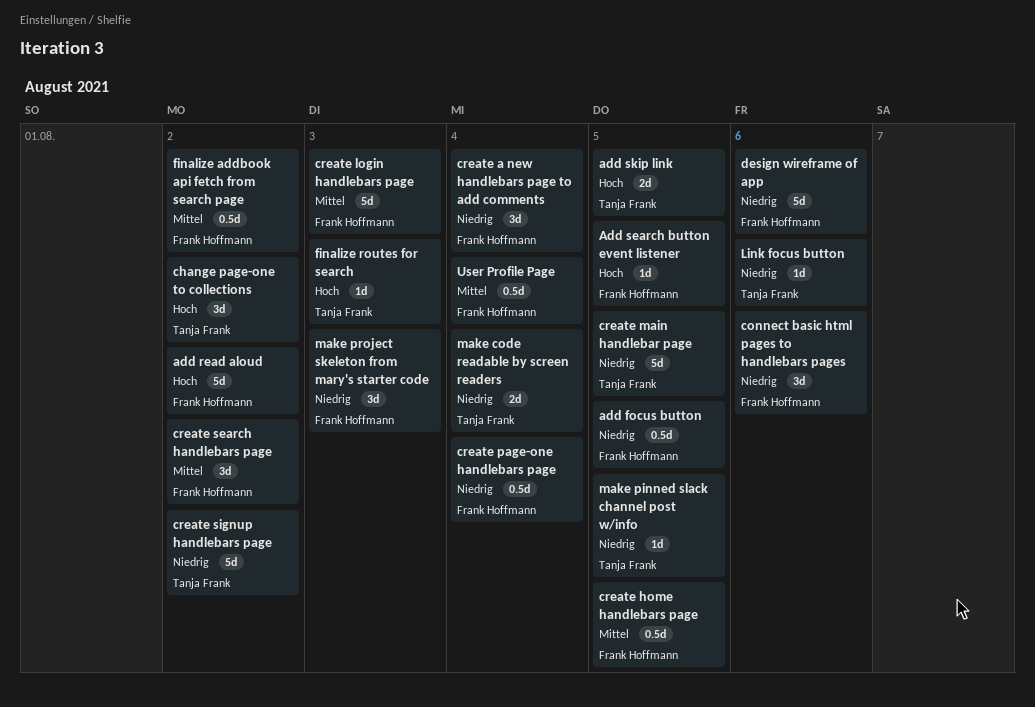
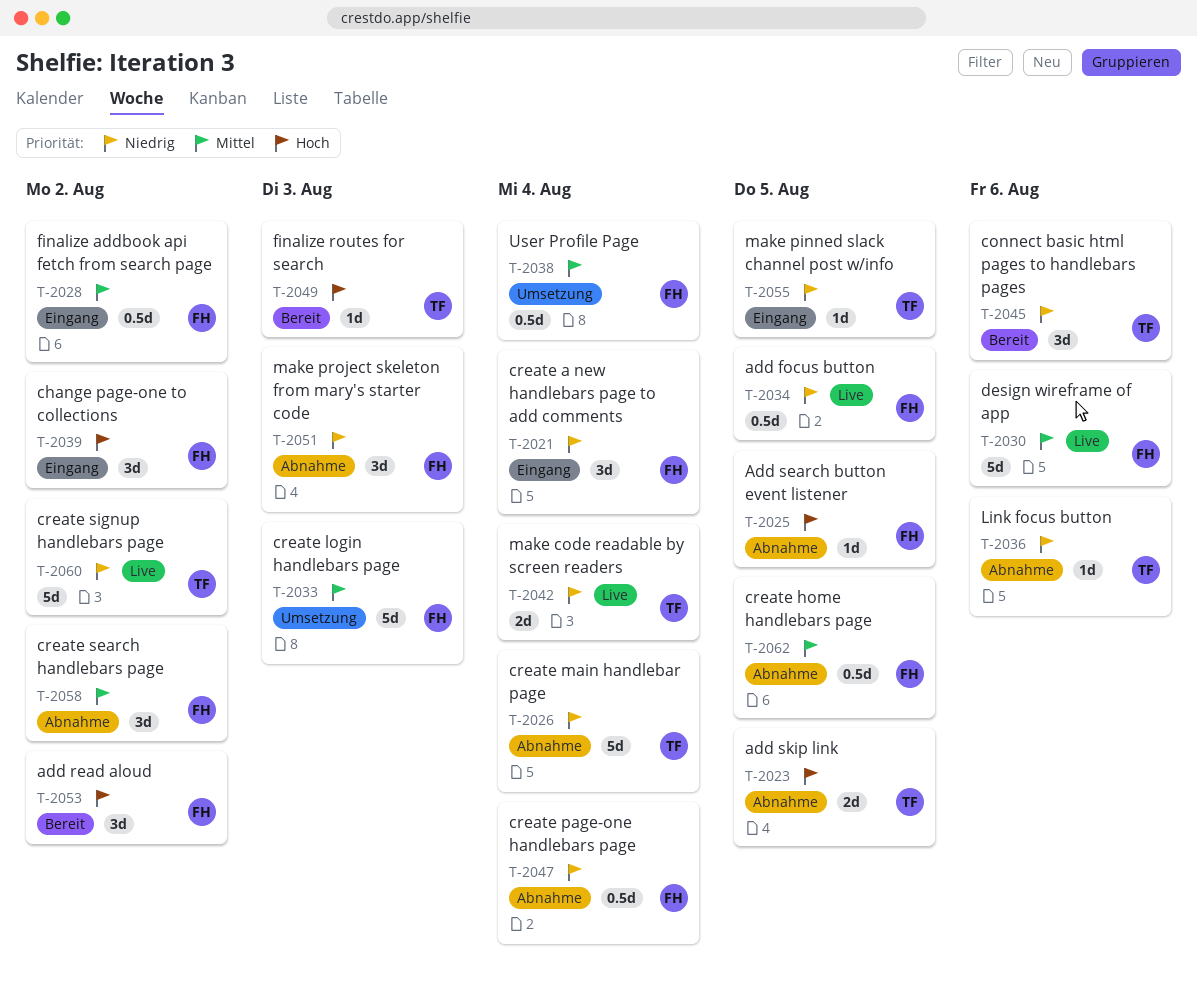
add read aloud, estimate: 5d -> 3d
change page-one to collections, owner: Tanja Frank -> Frank Hoffmann
connect basic html pages to handlebars pages, owner: Frank Hoffmann -> Tanja Frank
create main handlebar page, due: Aug 5 -> Aug 4
design wireframe of app, priority: Niedrig -> Mittel

